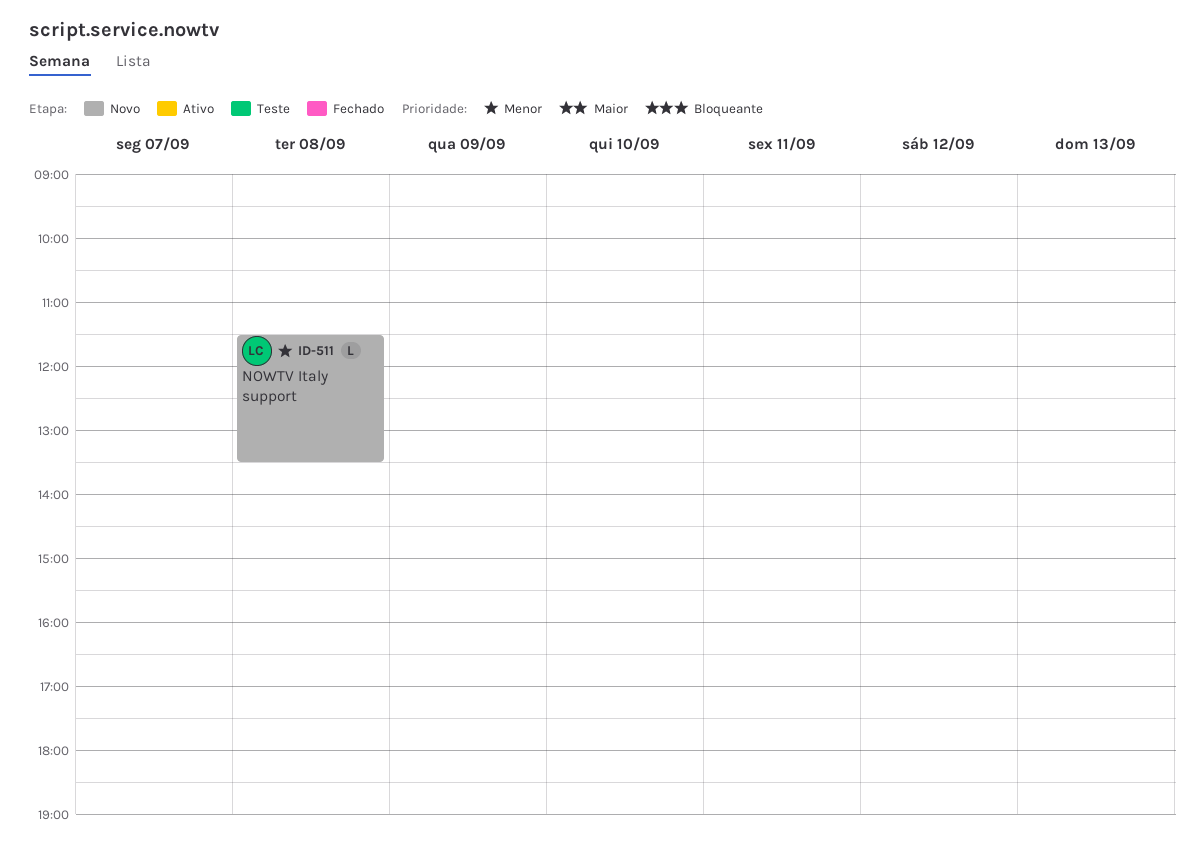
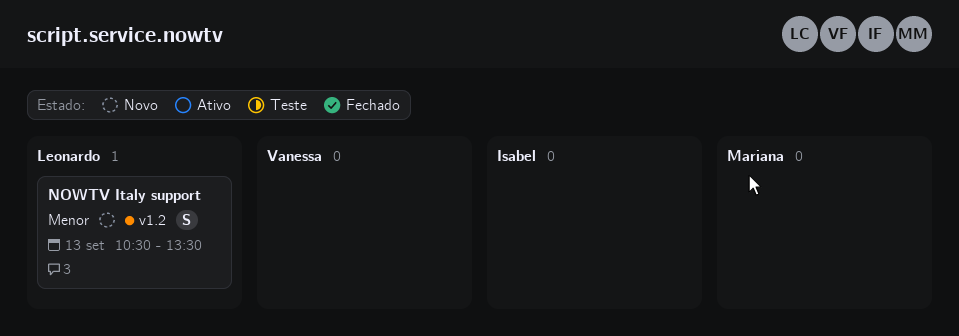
NOWTV Italy support, estimate: L -> S
NOWTV Italy support, day: Sep 8 -> Sep 13
NOWTV Italy support, begins: 11:30 -> 10:30

